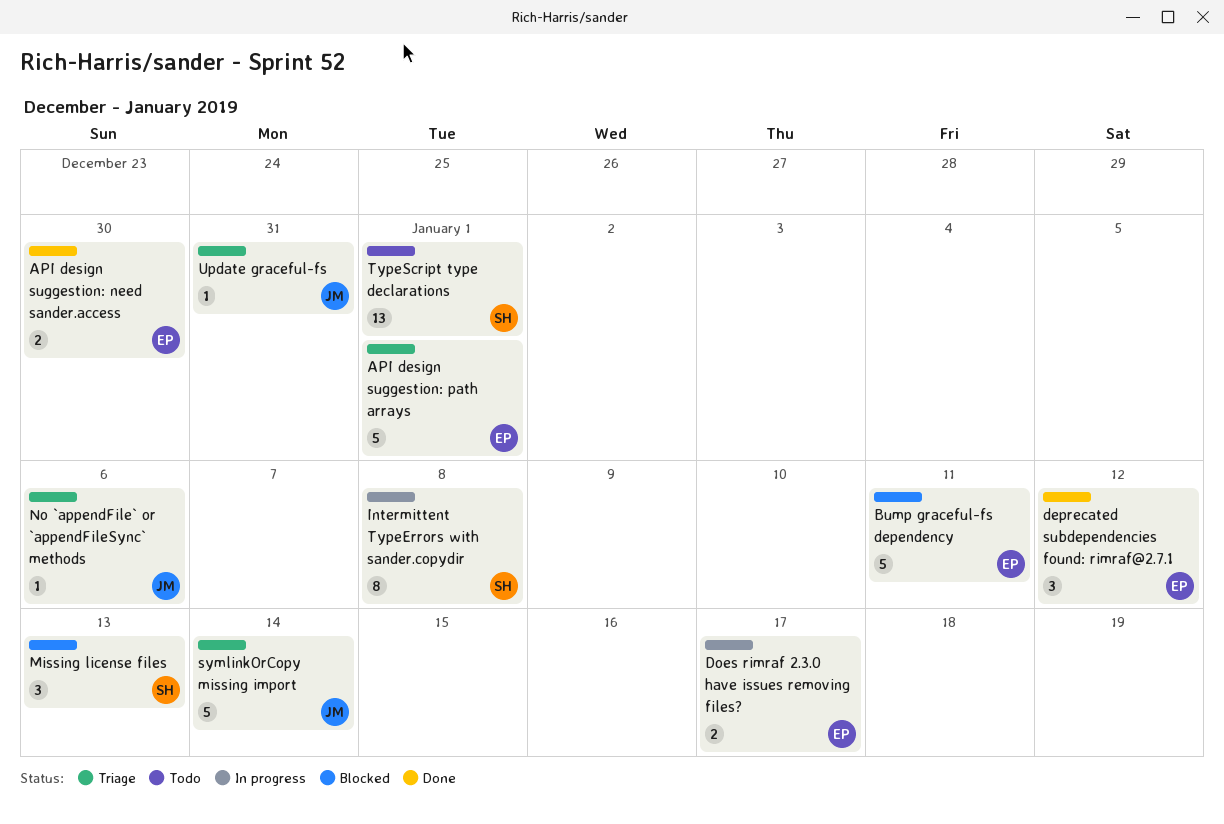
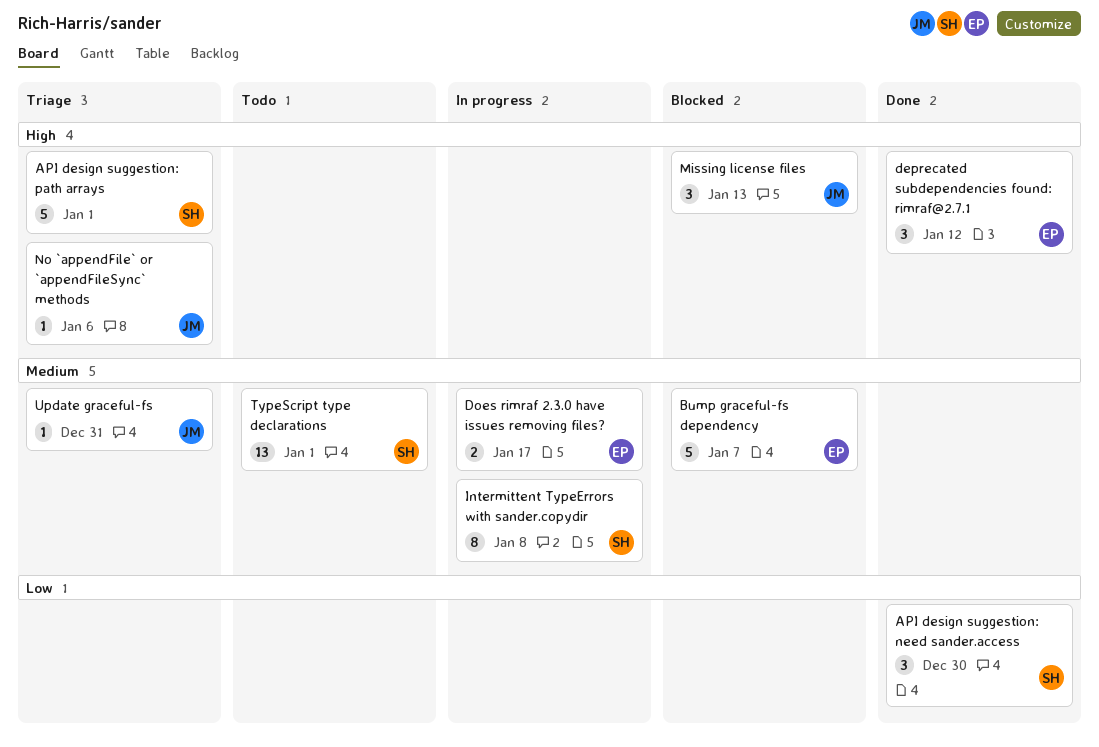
API design suggestion: need sander.access, owner: EP -> SH
API design suggestion: need sander.access, estimate: 2 -> 3
API design suggestion: path arrays, owner: EP -> SH
Bump graceful-fs dependency, due: Jan 11 -> Jan 7
Missing license files, owner: SH -> JM
symlinkOrCopy missing import: present -> none

